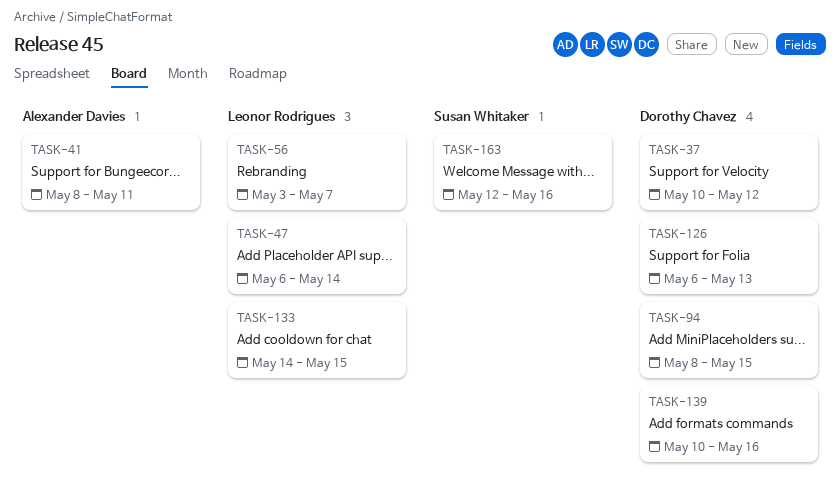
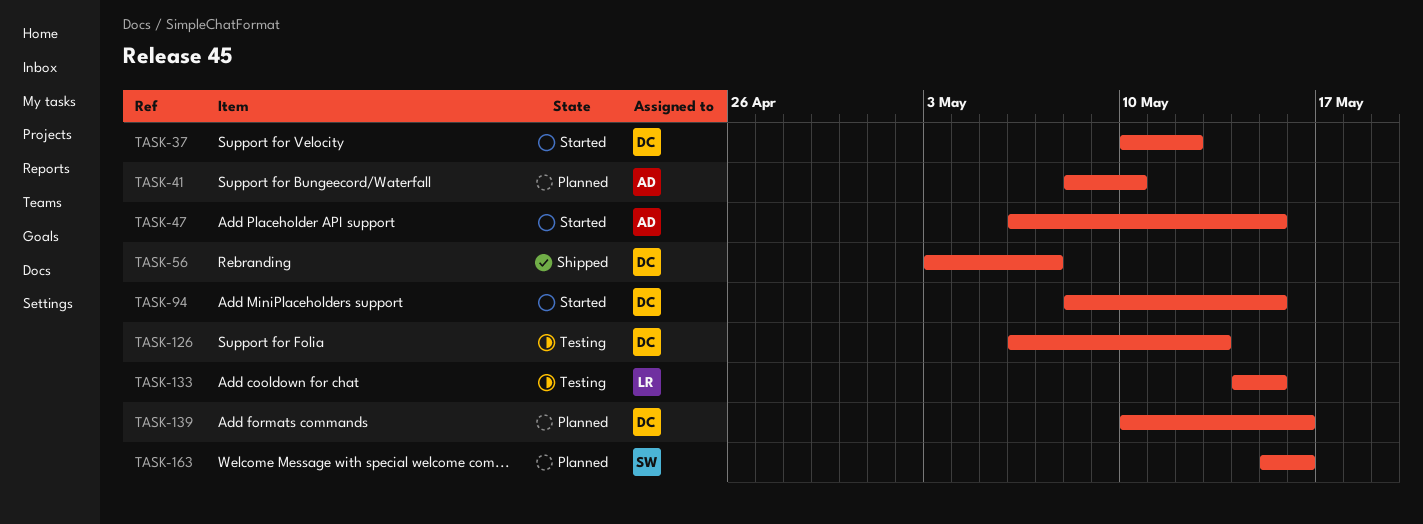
TASK-41, due: May 11 -> May 10
TASK-47, owner: Leonor Rodrigues -> Alexander Davies
TASK-47, due: May 14 -> May 15
TASK-56, owner: Leonor Rodrigues -> Dorothy Chavez
TASK-163, start: May 12 -> May 15

